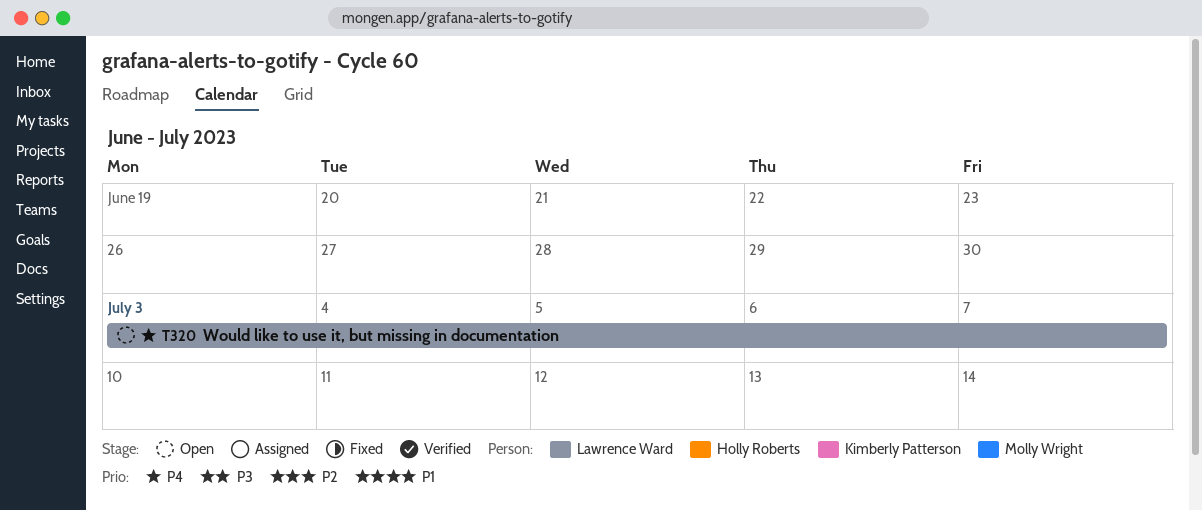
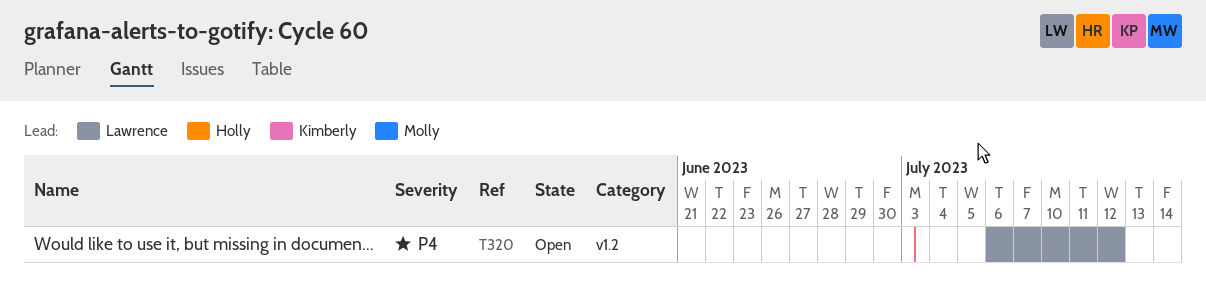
T320, start: Jul 3 -> Jul 6
T320, due: Jul 7 -> Jul 12

